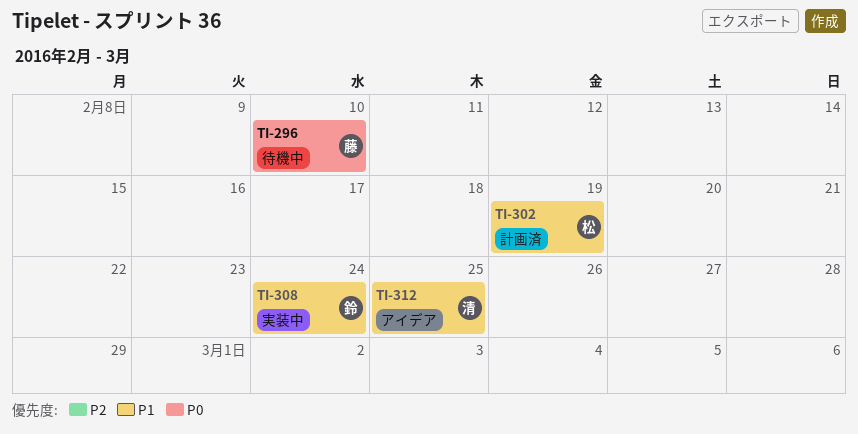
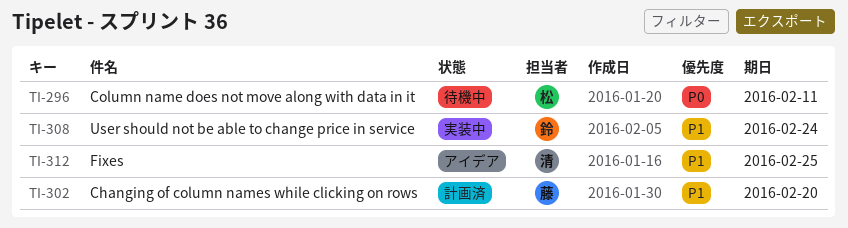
TI-296, owner: 藤 -> 松
TI-296, due: Feb 10 -> Feb 11
TI-302, owner: 松 -> 藤
TI-302, due: Feb 19 -> Feb 20

